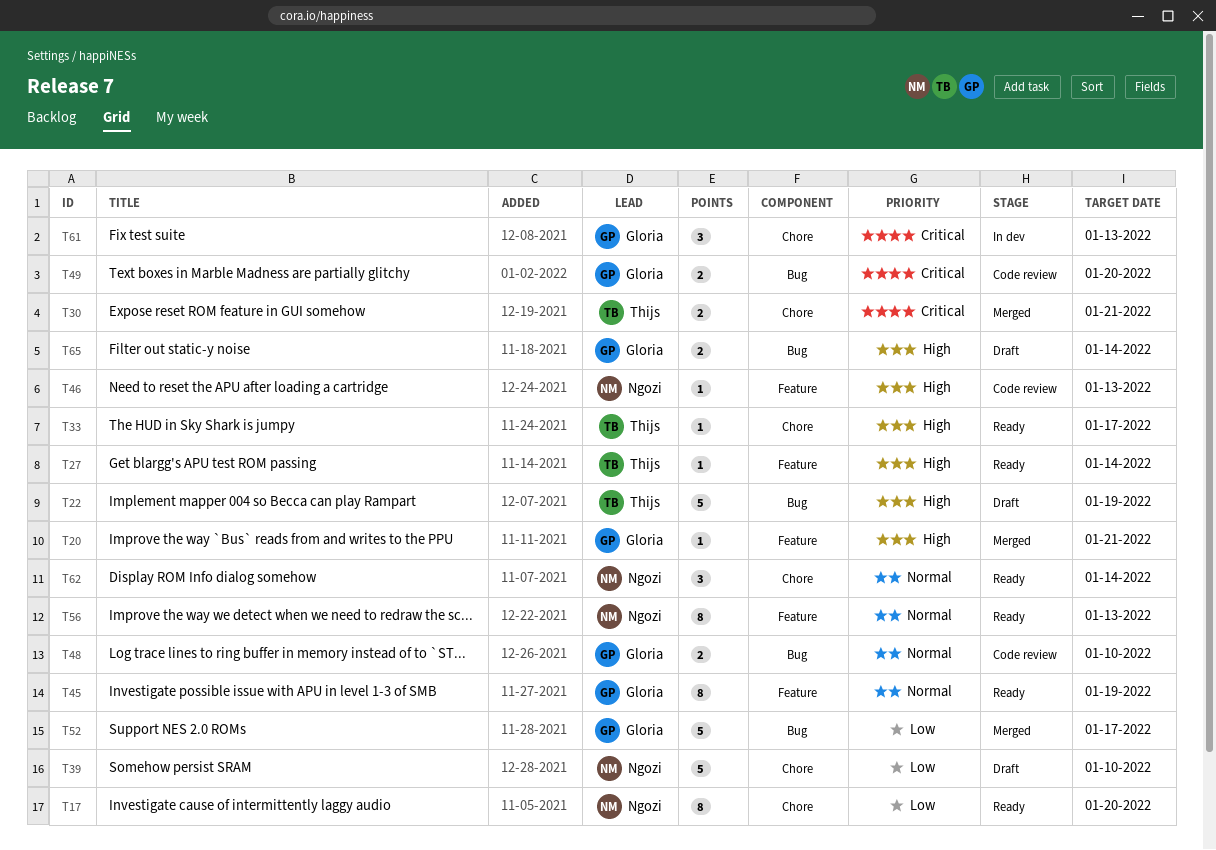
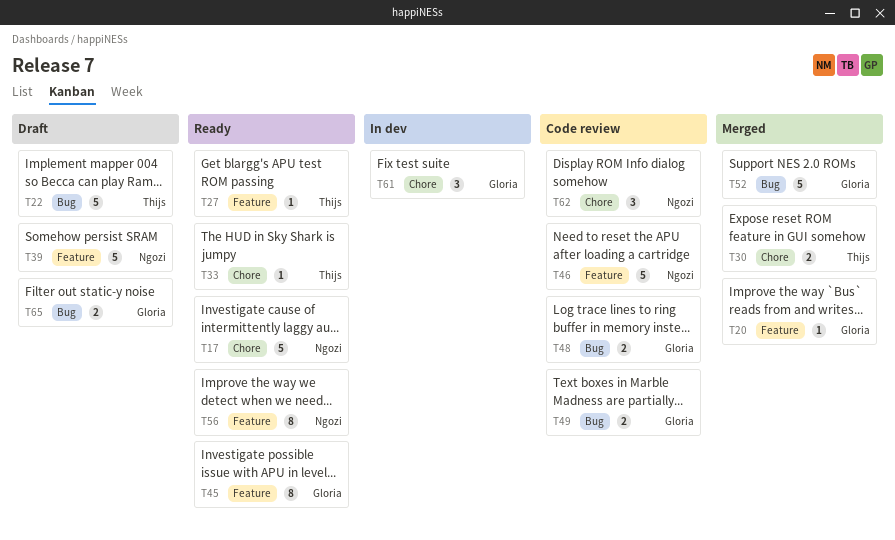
T17, estimate: 8 -> 5
T39, label: Chore -> Feature
T46, estimate: 1 -> 5
T62, status: Ready -> Code review

